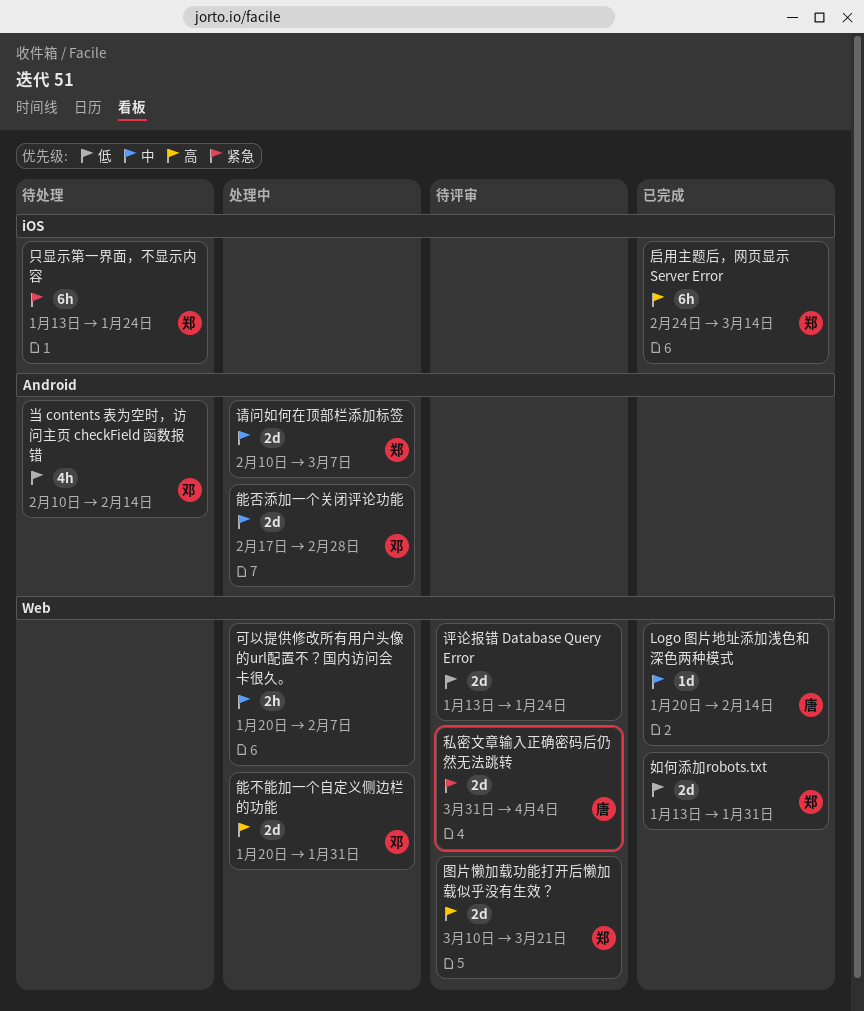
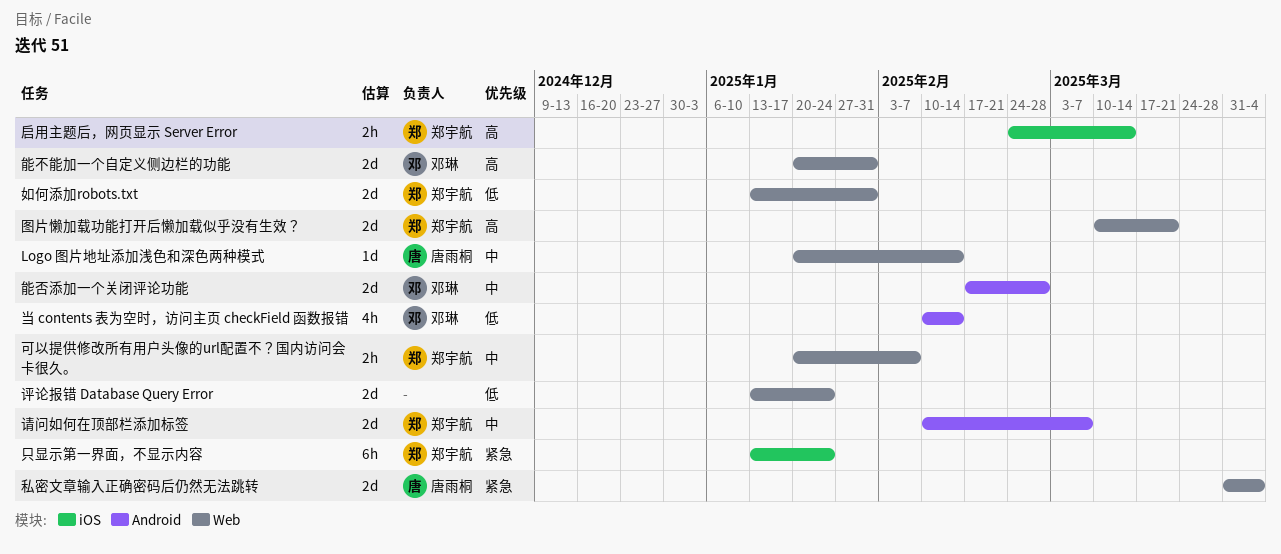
可以提供修改所有用户头像的url配置不？国内访问会卡很久。, owner: none -> 郑宇航
启用主题后，网页显示 Server Error, estimate: 6h -> 2h

